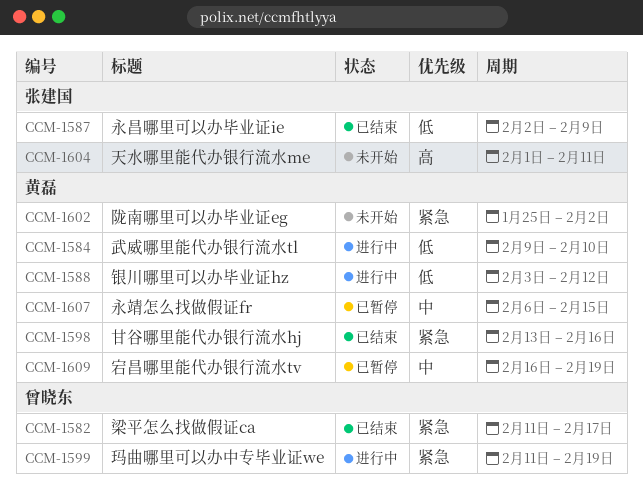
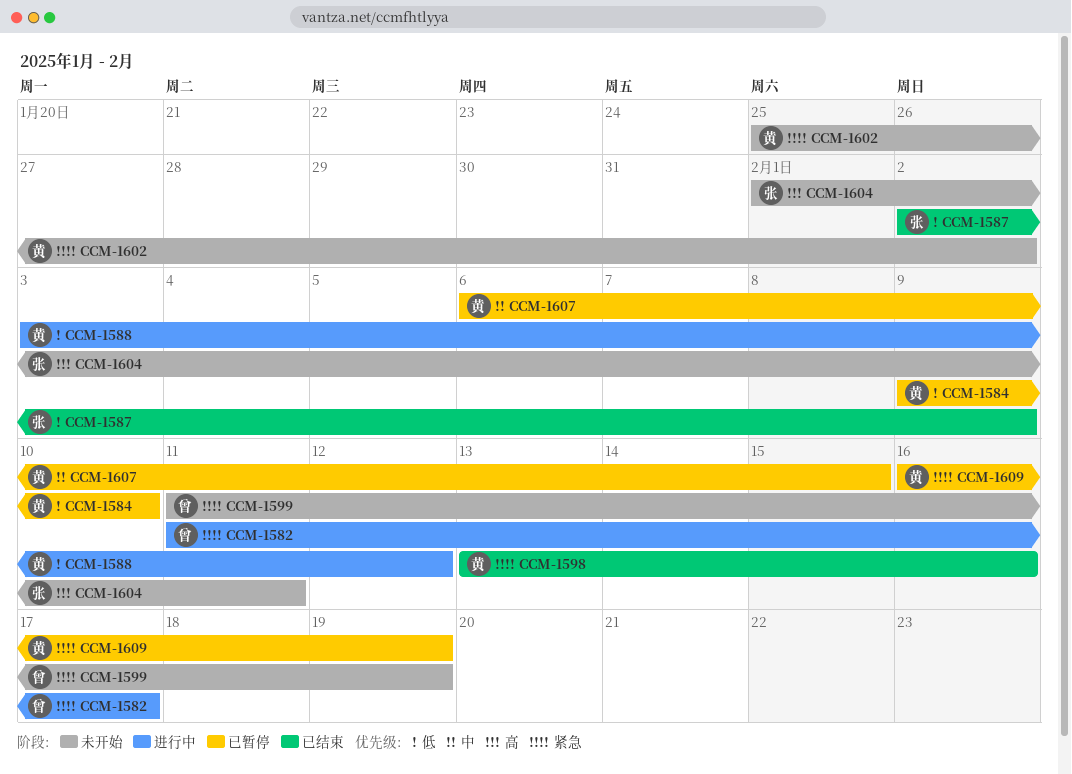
CCM-1582, status: 已结束 -> 进行中
CCM-1584, status: 进行中 -> 已暂停
CCM-1599, status: 进行中 -> 未开始
CCM-1609, priority: 中 -> 紧急

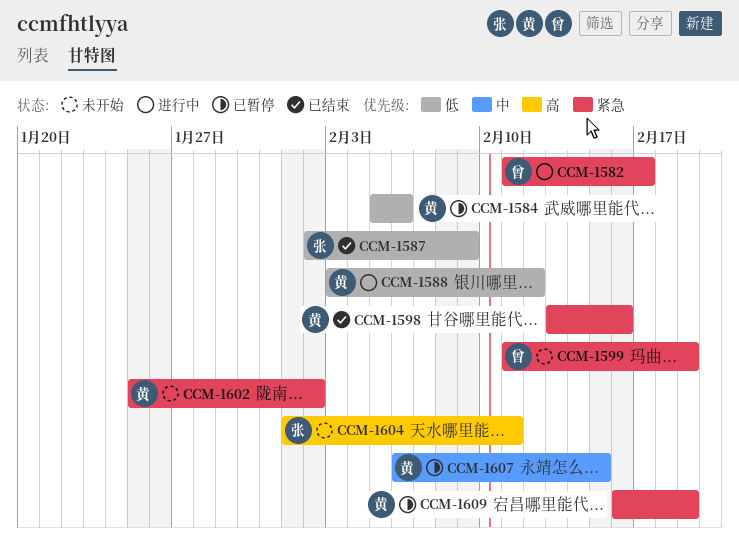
CCM-1584, start: Feb 9 -> Feb 5
CCM-1584, due: Feb 10 -> Feb 6

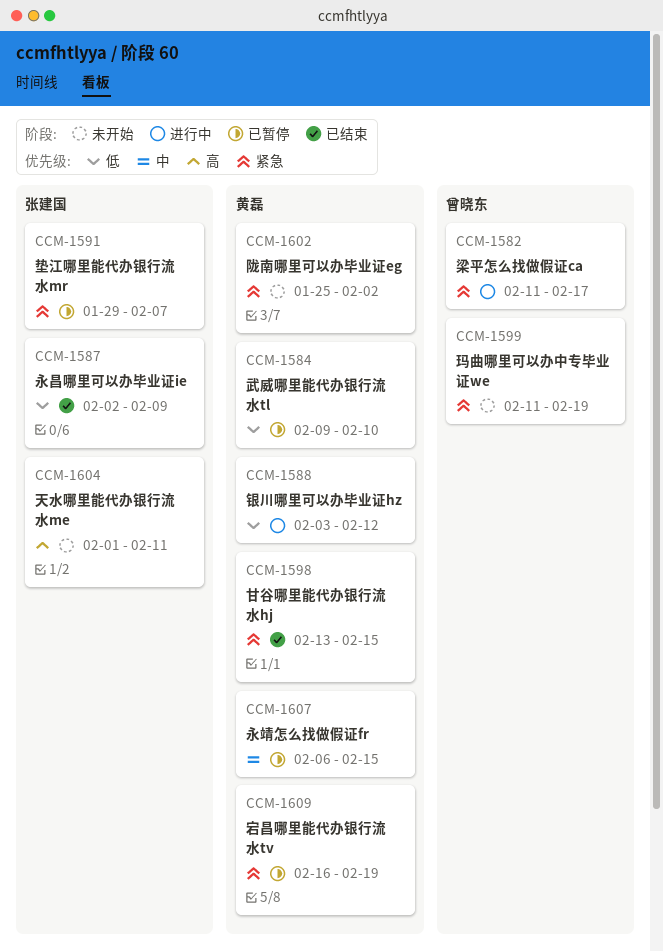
CCM-1584, start: Feb 5 -> Feb 9
CCM-1584, due: Feb 6 -> Feb 10
CCM-1591: none -> present
CCM-1598, due: Feb 16 -> Feb 15

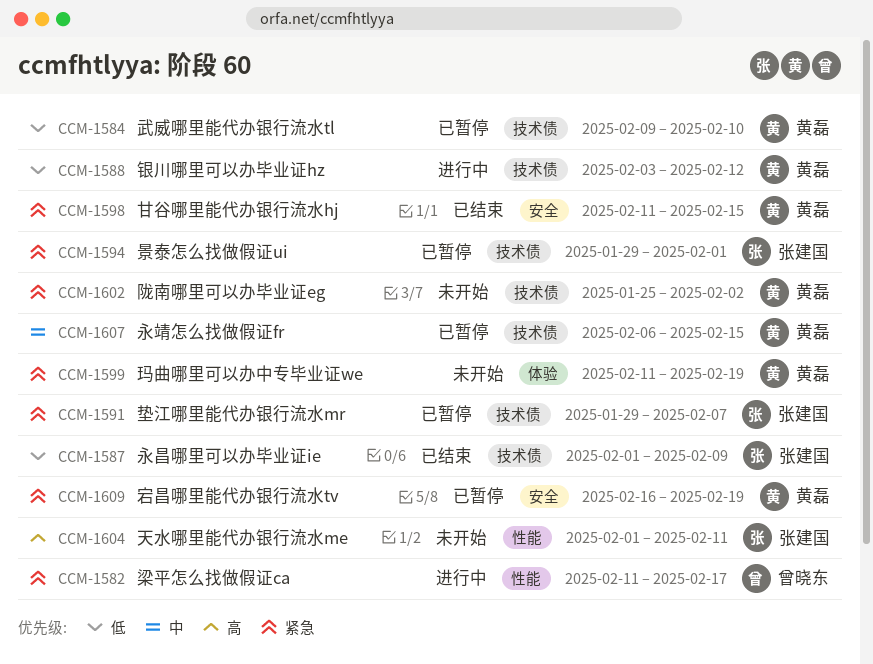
CCM-1587, start: Feb 2 -> Feb 1
CCM-1594: none -> present
CCM-1598, start: Feb 13 -> Feb 11
CCM-1599, owner: 曾晓东 -> 黄磊

